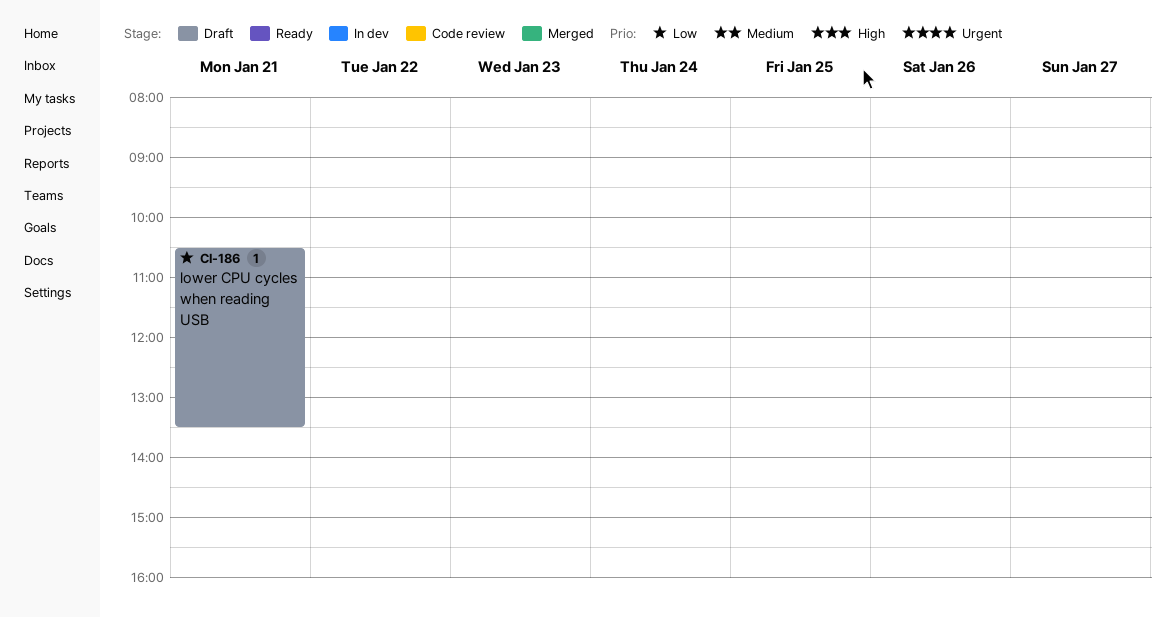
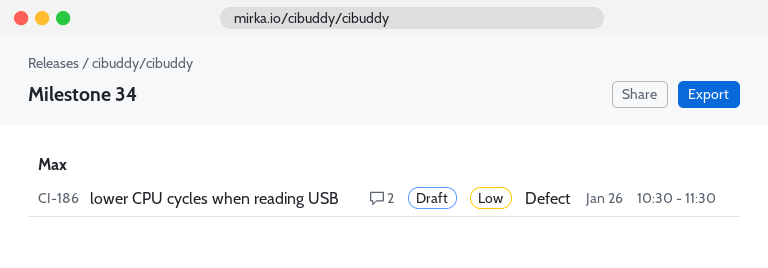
CI-186, day: Jan 21 -> Jan 26
CI-186, ends: 13:30 -> 11:30

